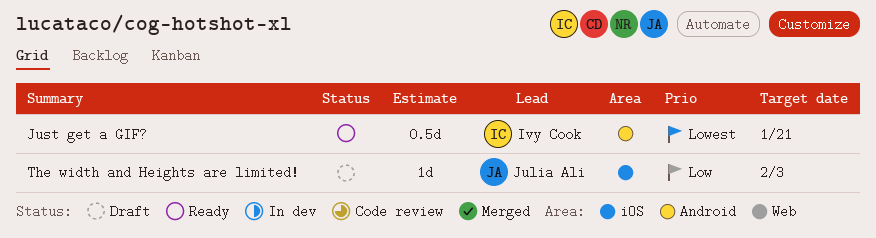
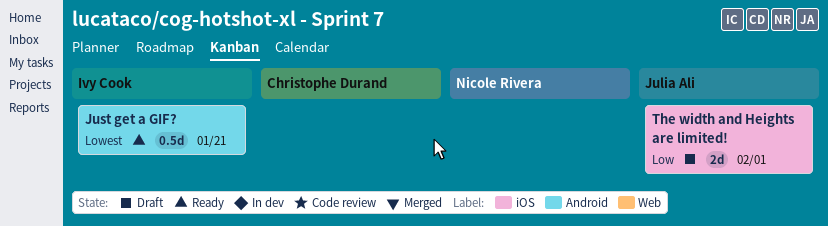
The width and Heights are limited!, estimate: 1d -> 2d
The width and Heights are limited!, due: Feb 3 -> Feb 1

